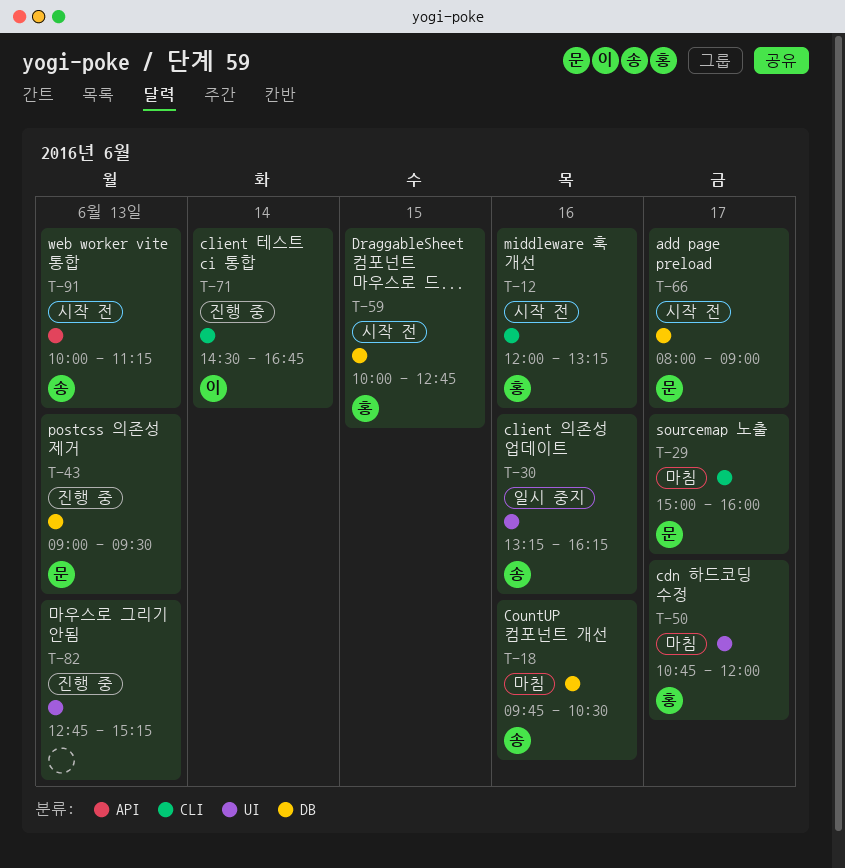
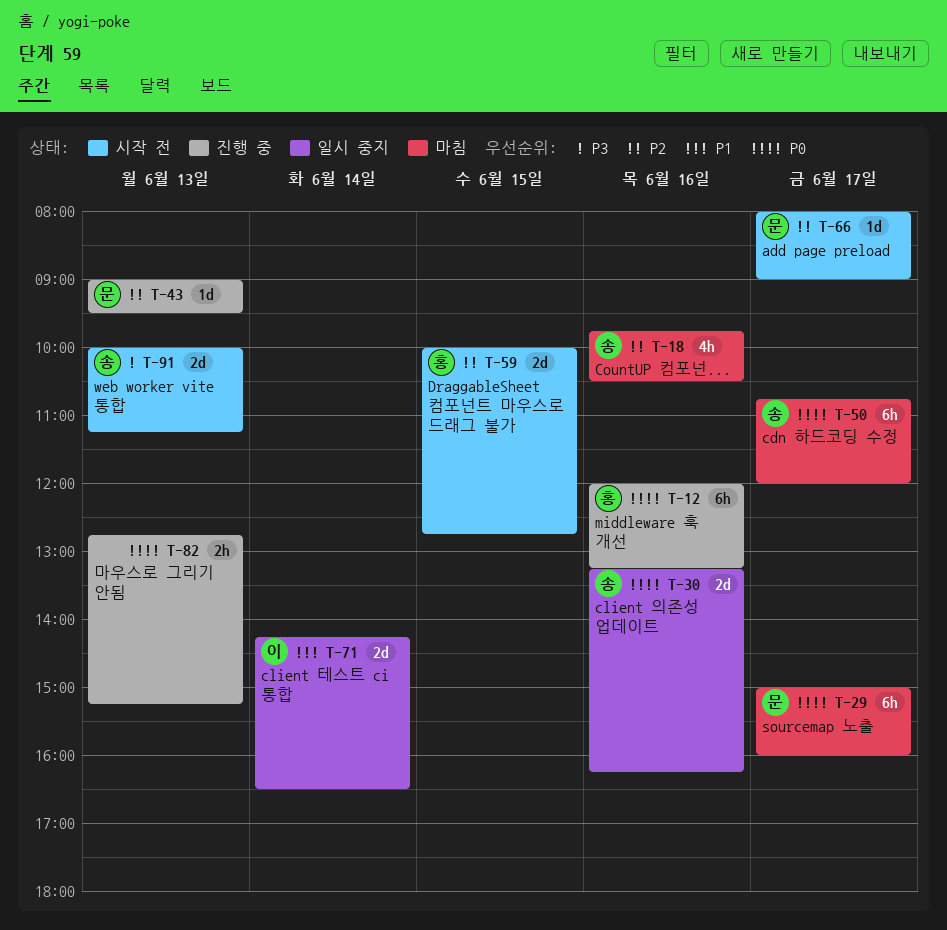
T-12, status: 시작 전 -> 진행 중
T-50, owner: 홍 -> 송
T-71, status: 진행 중 -> 일시 중지
T-71, begins: 14:30 -> 14:15
T-71, ends: 16:45 -> 16:30

